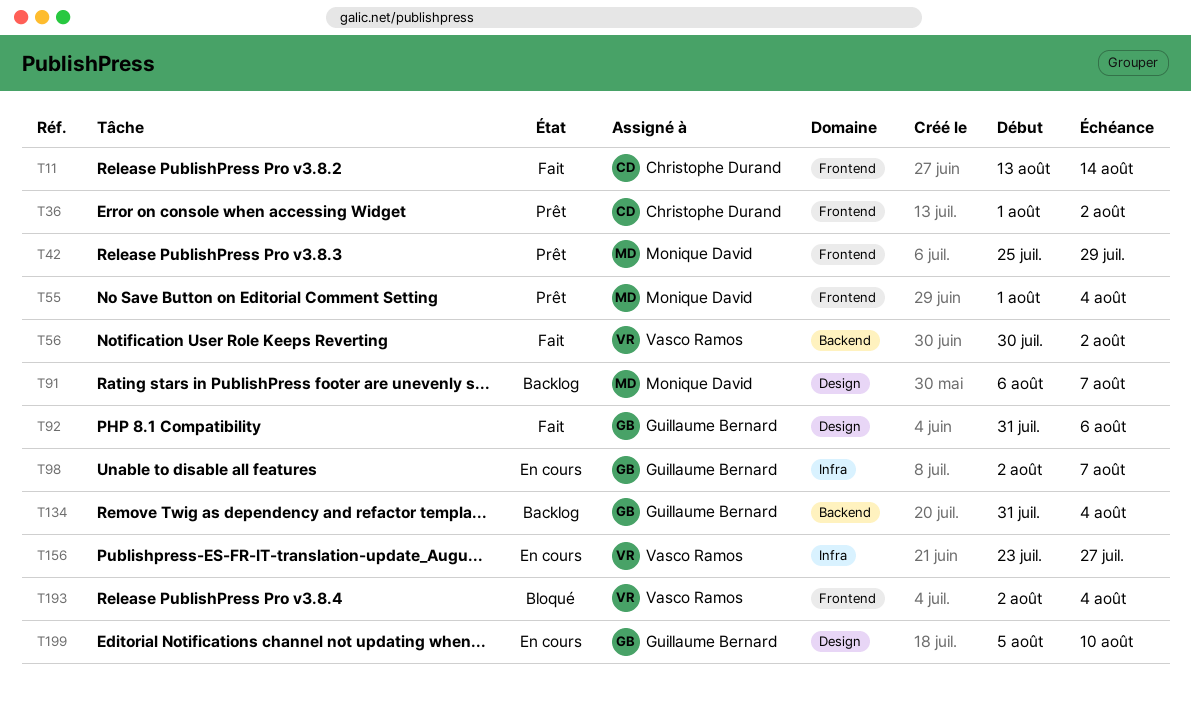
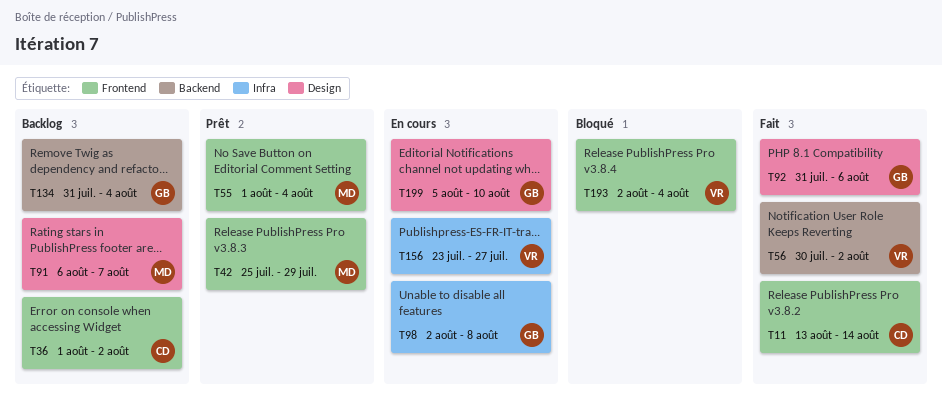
T36, status: Prêt -> Backlog
T98, due: Aug 7 -> Aug 8

